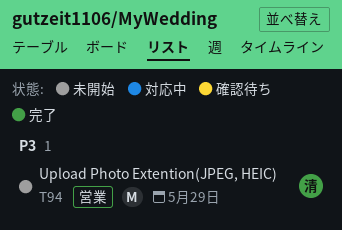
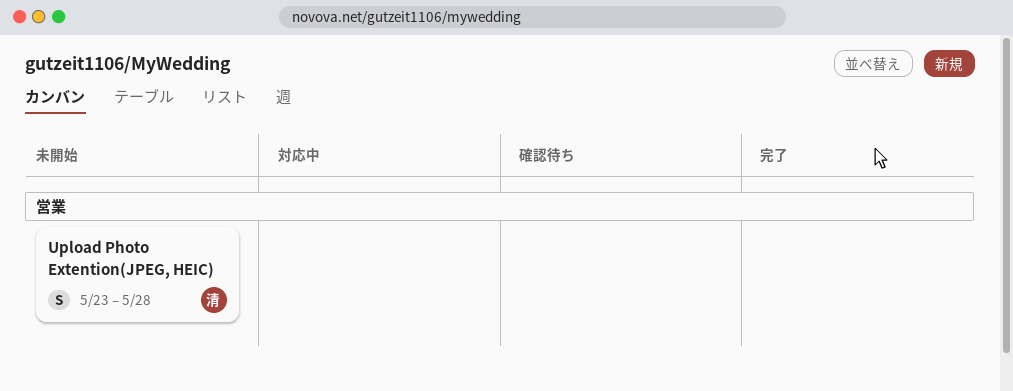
Upload Photo Extention(JPEG, HEIC), estimate: M -> S
Upload Photo Extention(JPEG, HEIC), due: May 29 -> May 28

